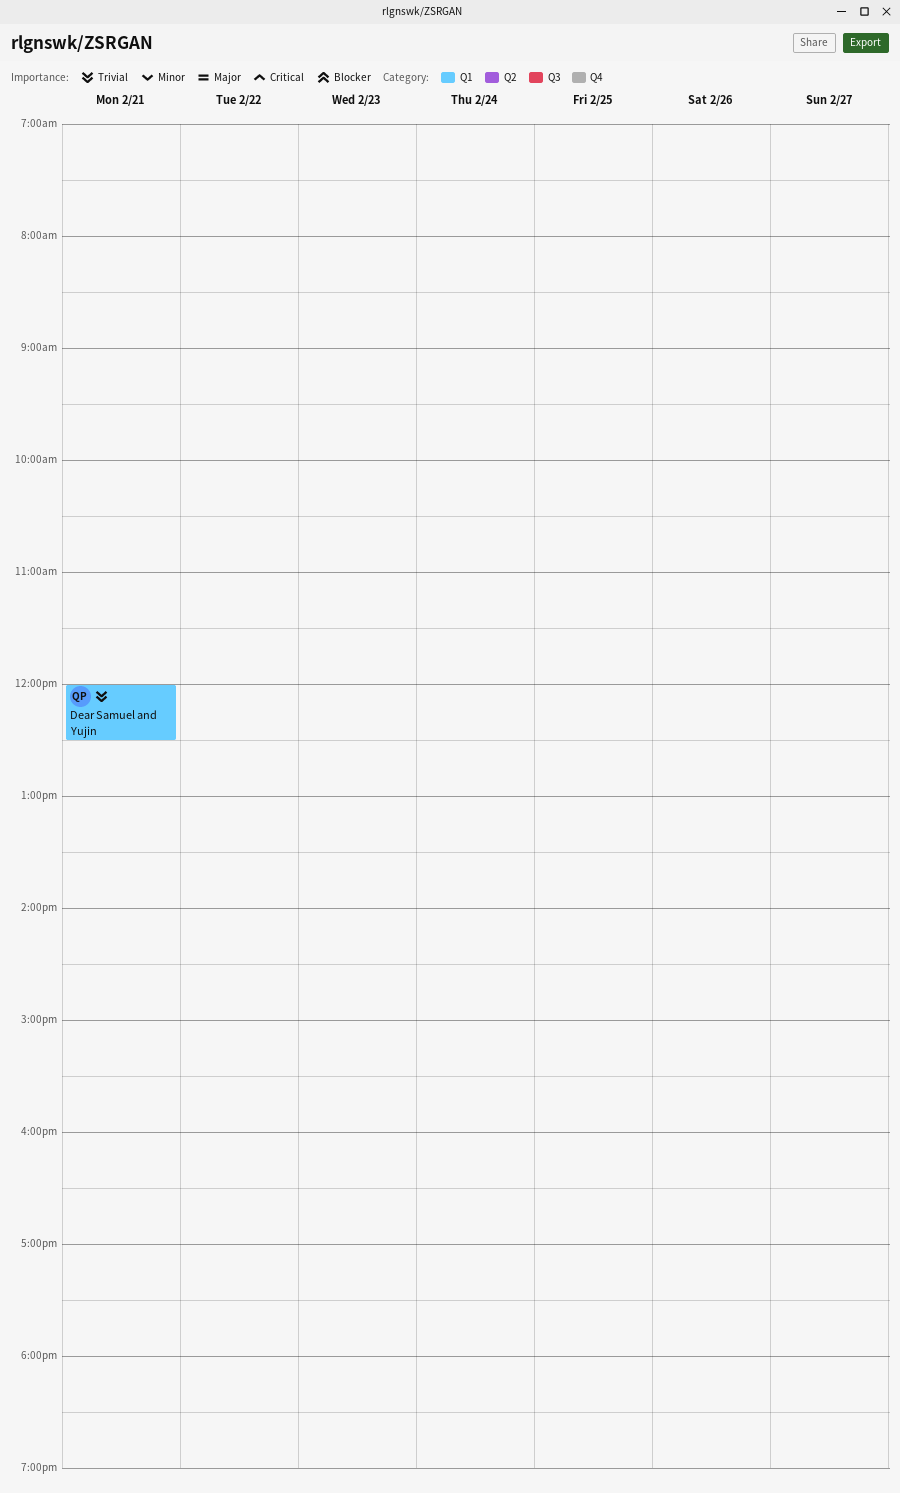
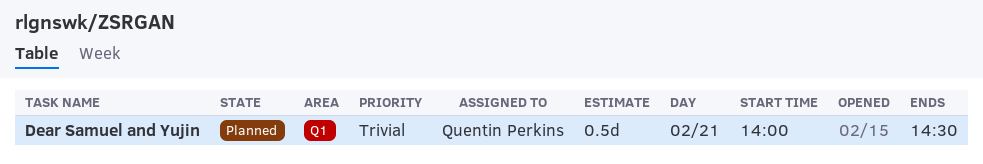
Dear Samuel and Yujin, begins: 12:00 -> 14:00
Dear Samuel and Yujin, ends: 12:30 -> 14:30

